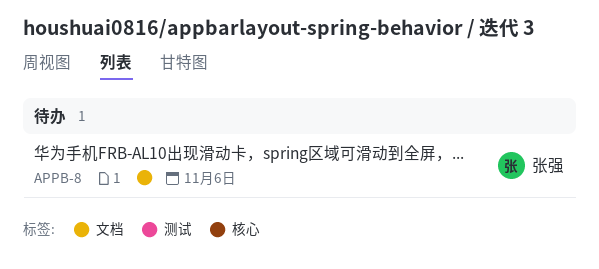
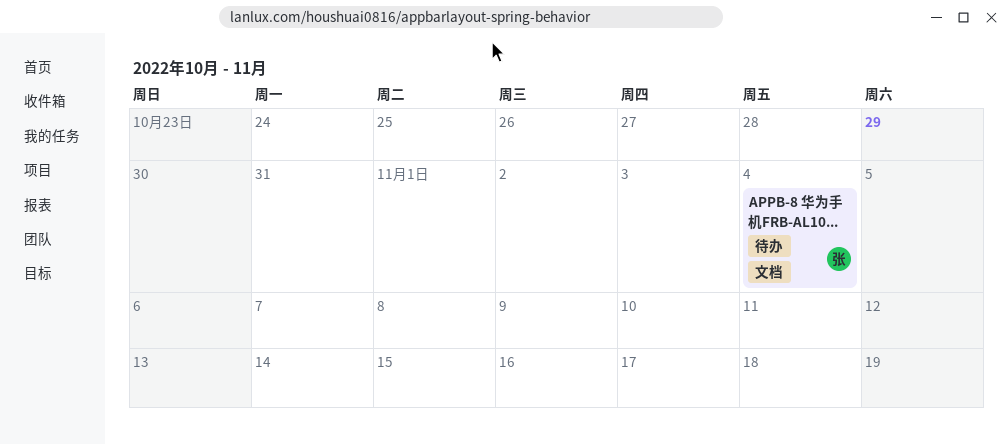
APPB-8, due: Nov 6 -> Nov 4

